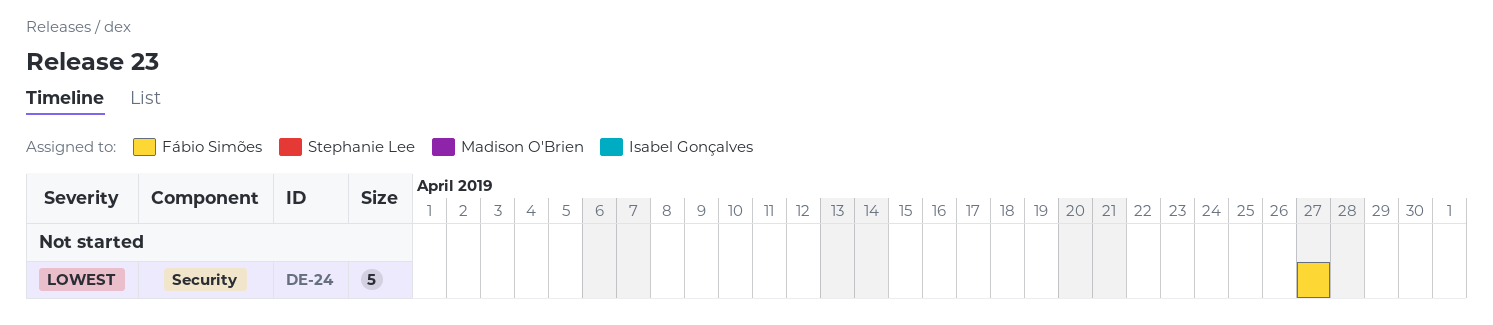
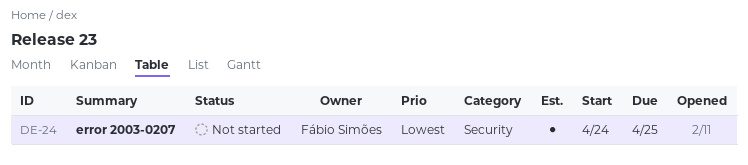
DE-24, estimate: 5 -> 1
DE-24, start: Apr 27 -> Apr 24
DE-24, due: Apr 27 -> Apr 25

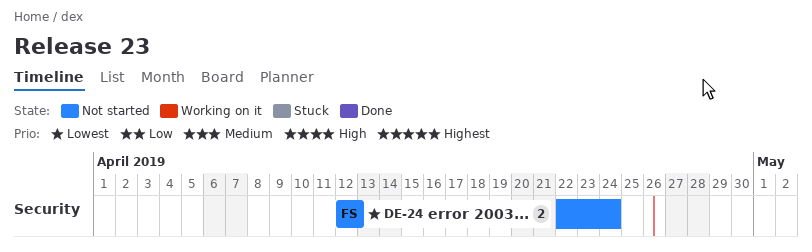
DE-24, estimate: 1 -> 2
DE-24, start: Apr 24 -> Apr 22
DE-24, due: Apr 25 -> Apr 24

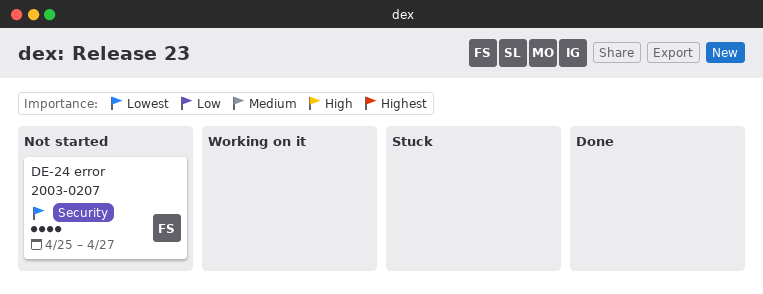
DE-24, estimate: 2 -> 4
DE-24, start: Apr 22 -> Apr 25
DE-24, due: Apr 24 -> Apr 27

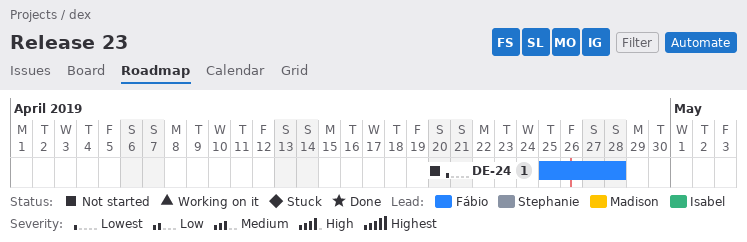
DE-24, estimate: 4 -> 1
DE-24, due: Apr 27 -> Apr 28

